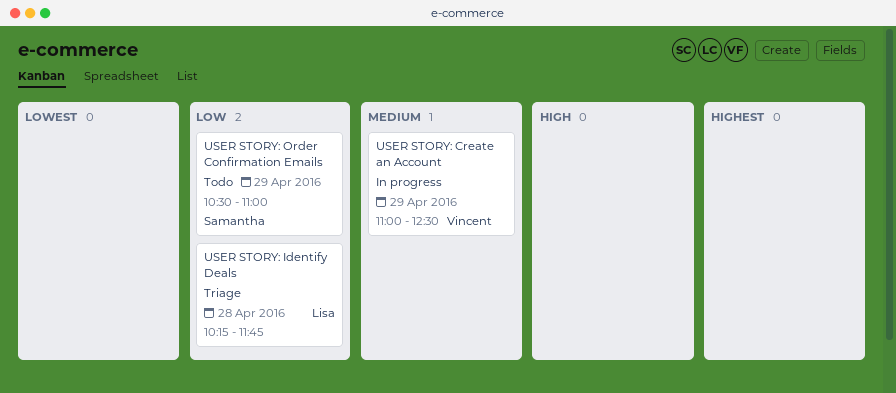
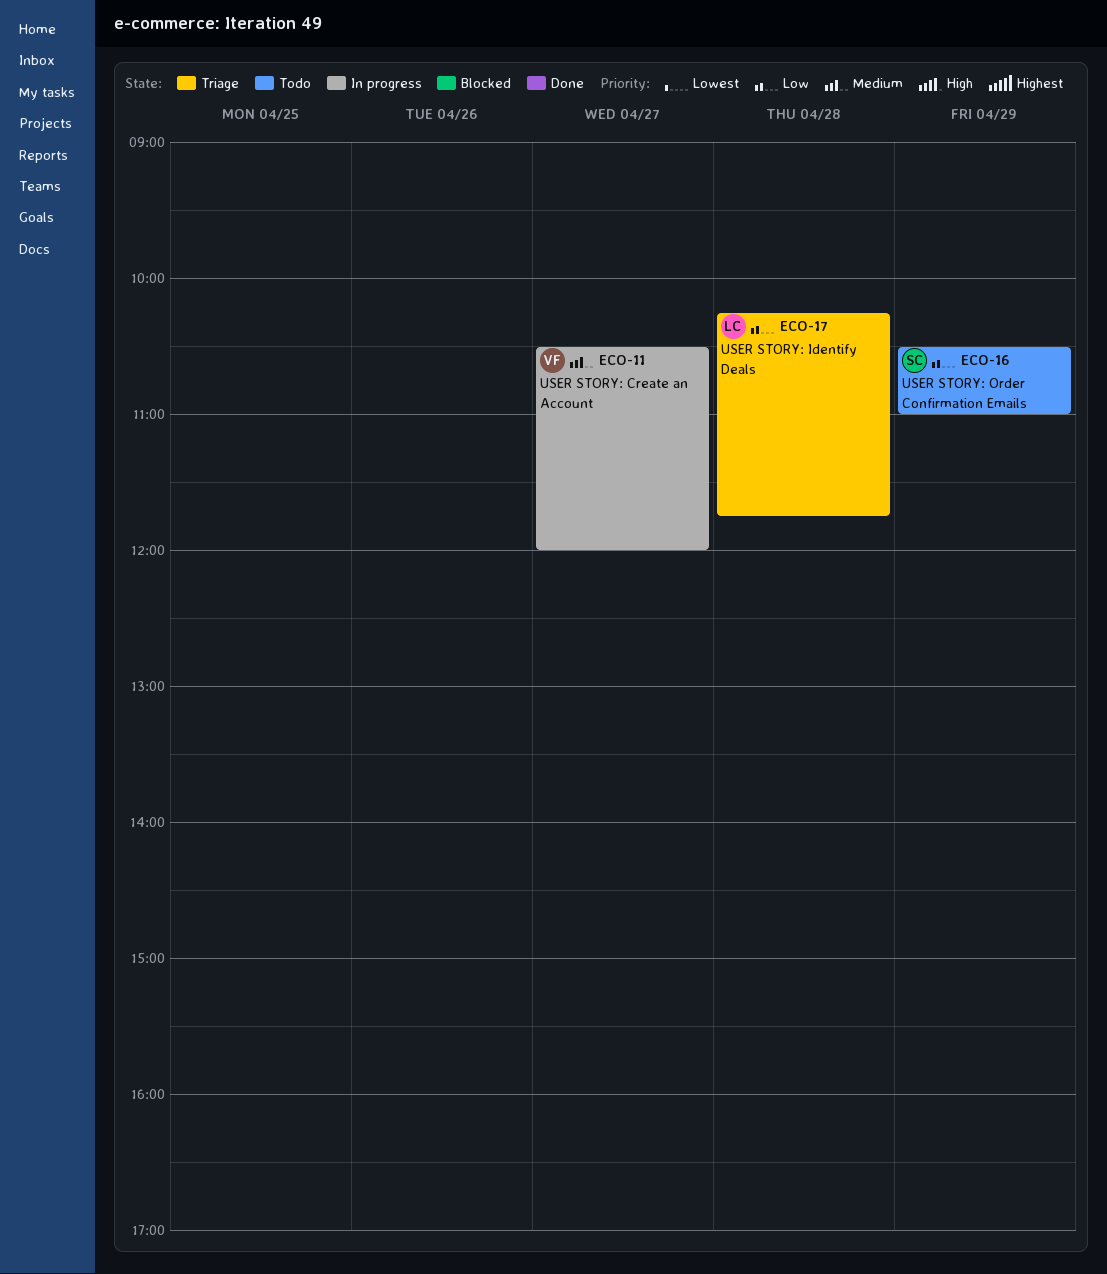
USER STORY: Create an Account, day: Apr 29 -> Apr 27
USER STORY: Create an Account, begins: 11:00 -> 10:30
USER STORY: Create an Account, ends: 12:30 -> 12:00

